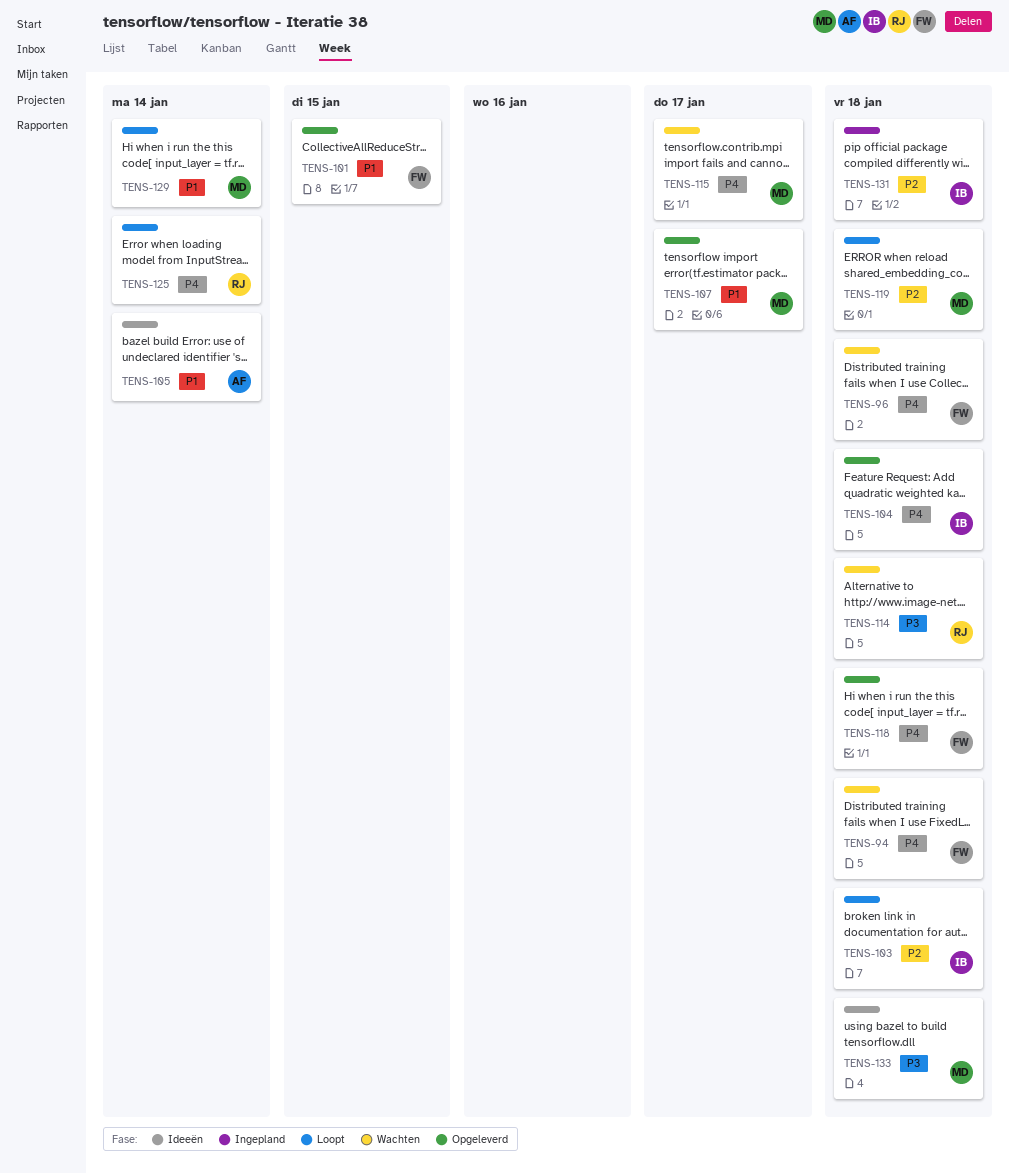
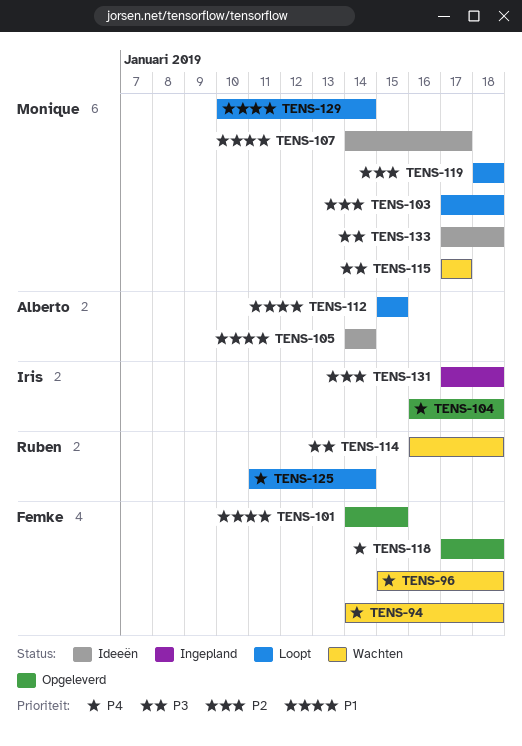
TENS-103, owner: Iris -> Monique
TENS-107, status: Opgeleverd -> Ideeën
TENS-112: none -> present
TENS-115, priority: P4 -> P3

